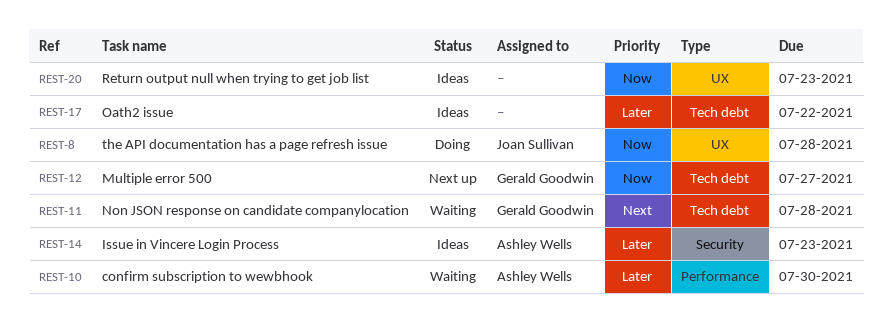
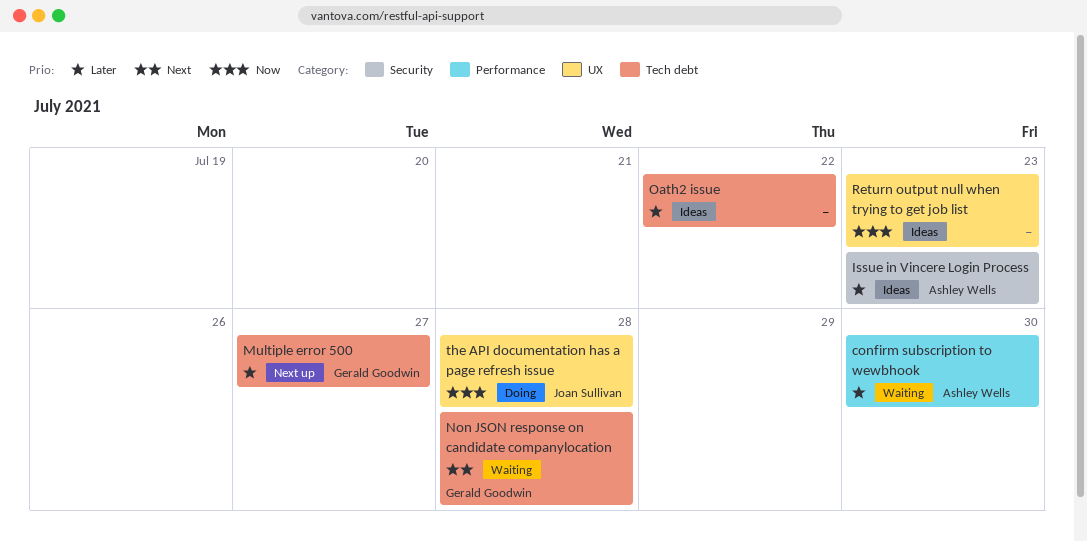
Multiple error 500, priority: Now -> Later

